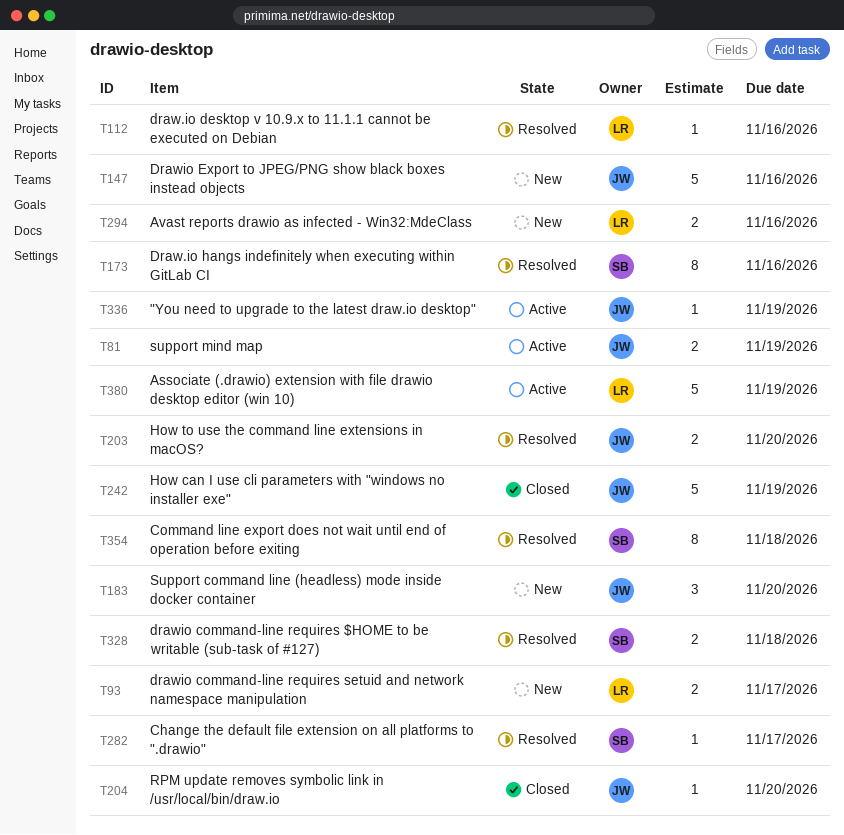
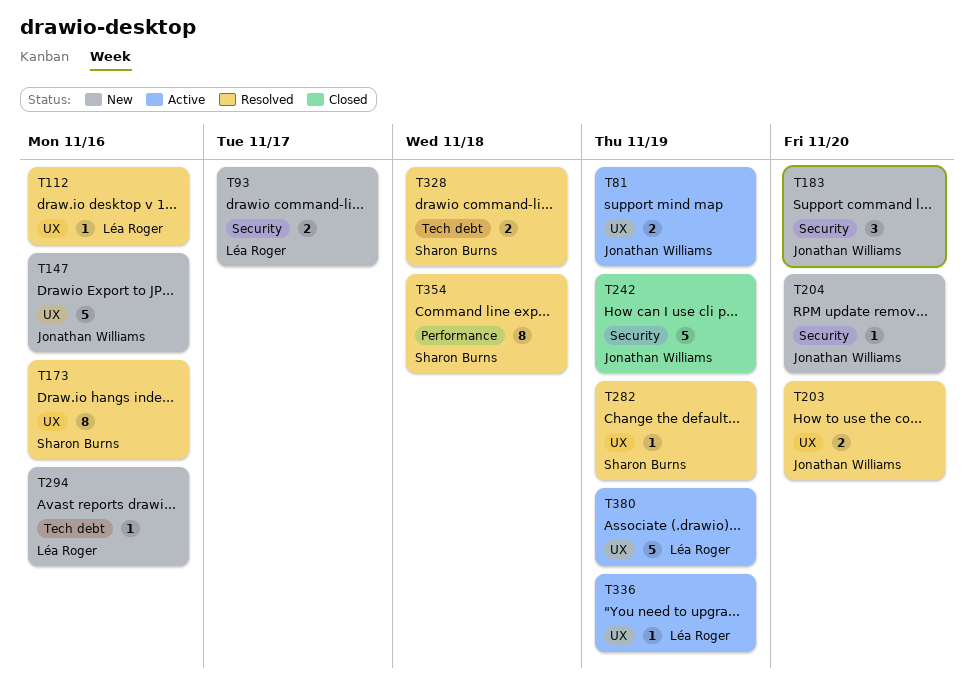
T204, status: Closed -> New
T282, due: Nov 17 -> Nov 19
T294, estimate: 2 -> 1
T336, owner: Jonathan Williams -> Léa Roger

